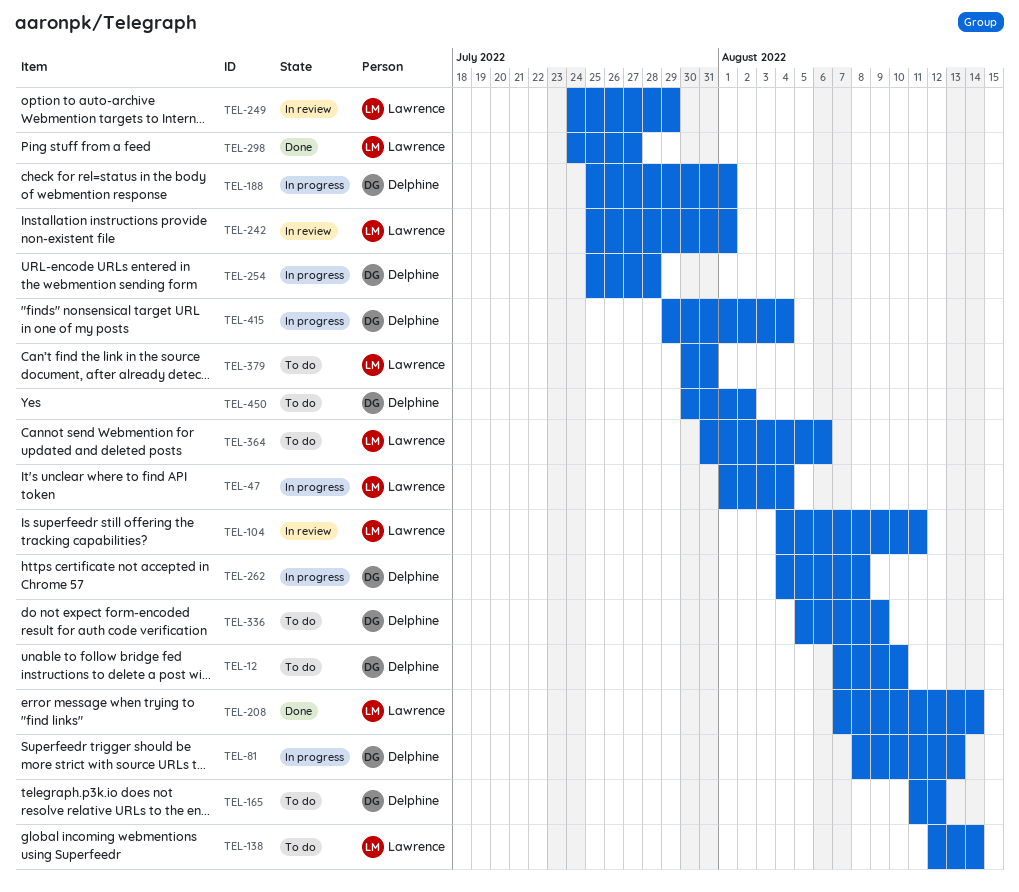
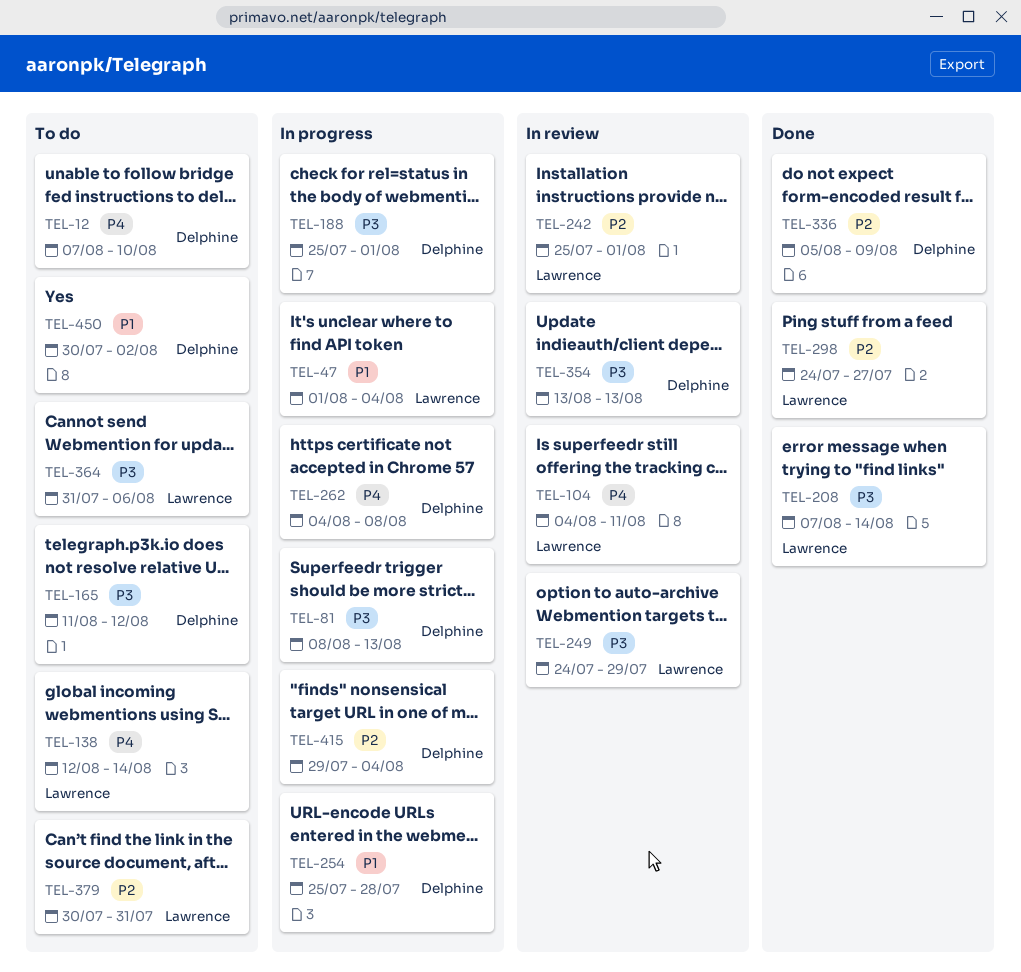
TEL-336, status: To do -> Done
TEL-354: none -> present

